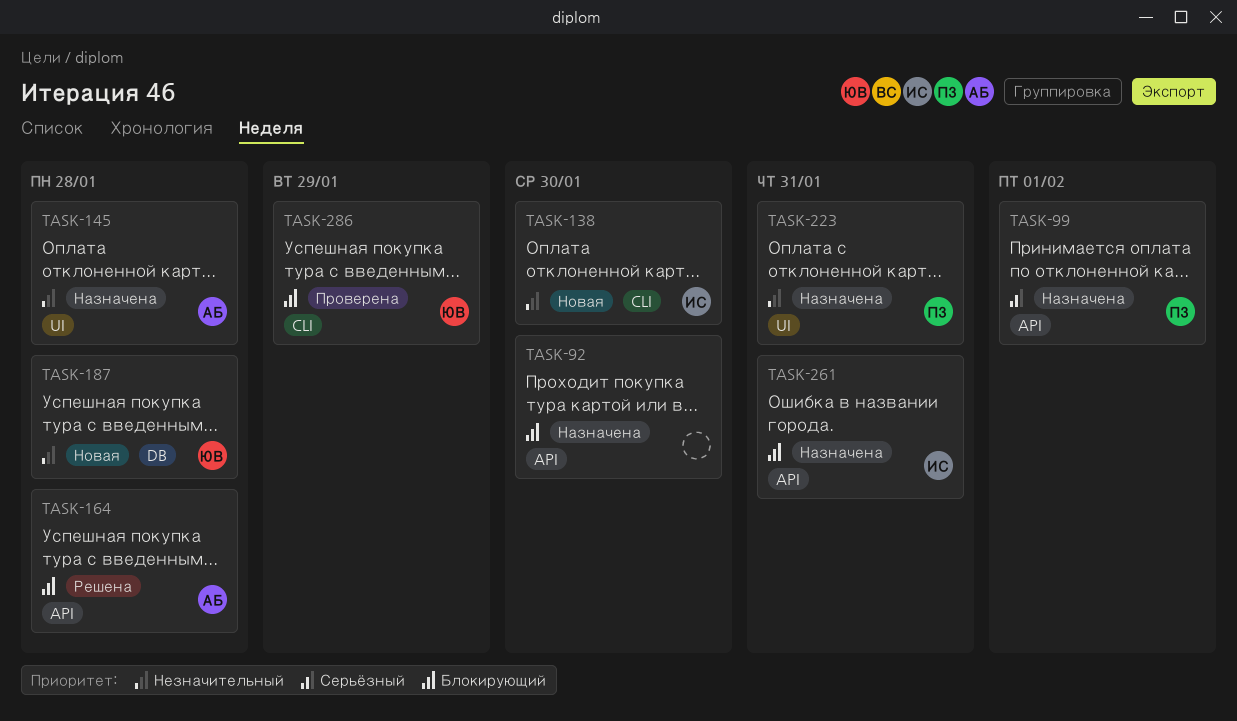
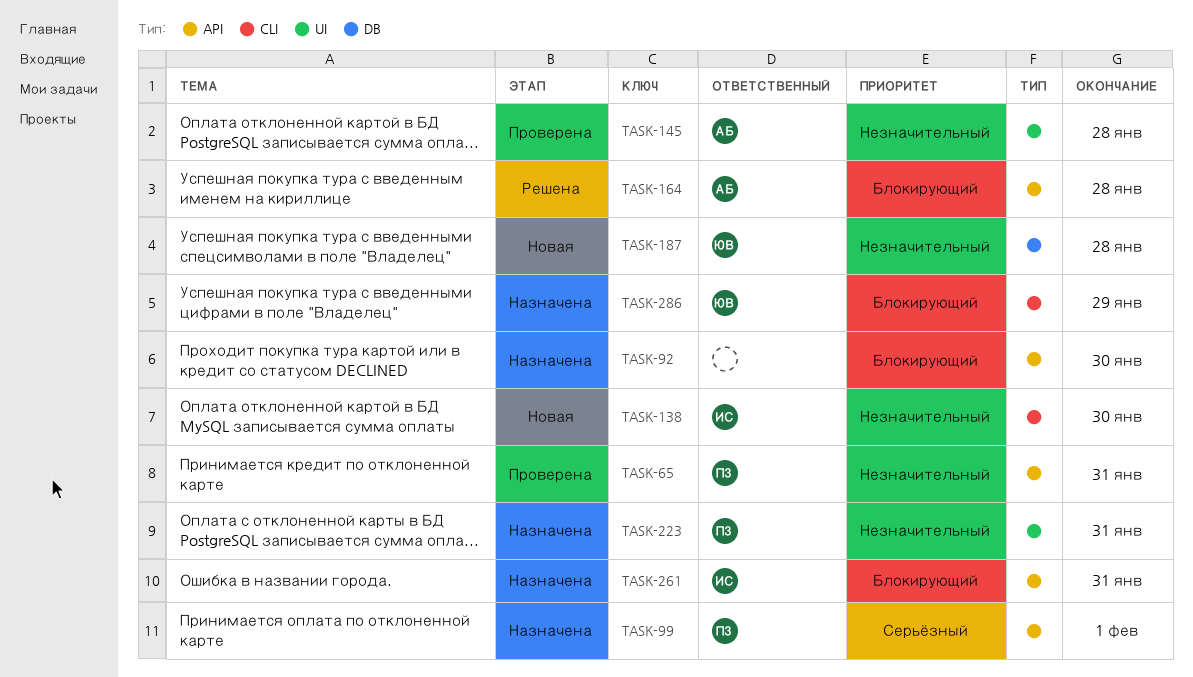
TASK-65: none -> present
TASK-145, status: Назначена -> Проверена
TASK-286, status: Проверена -> Назначена

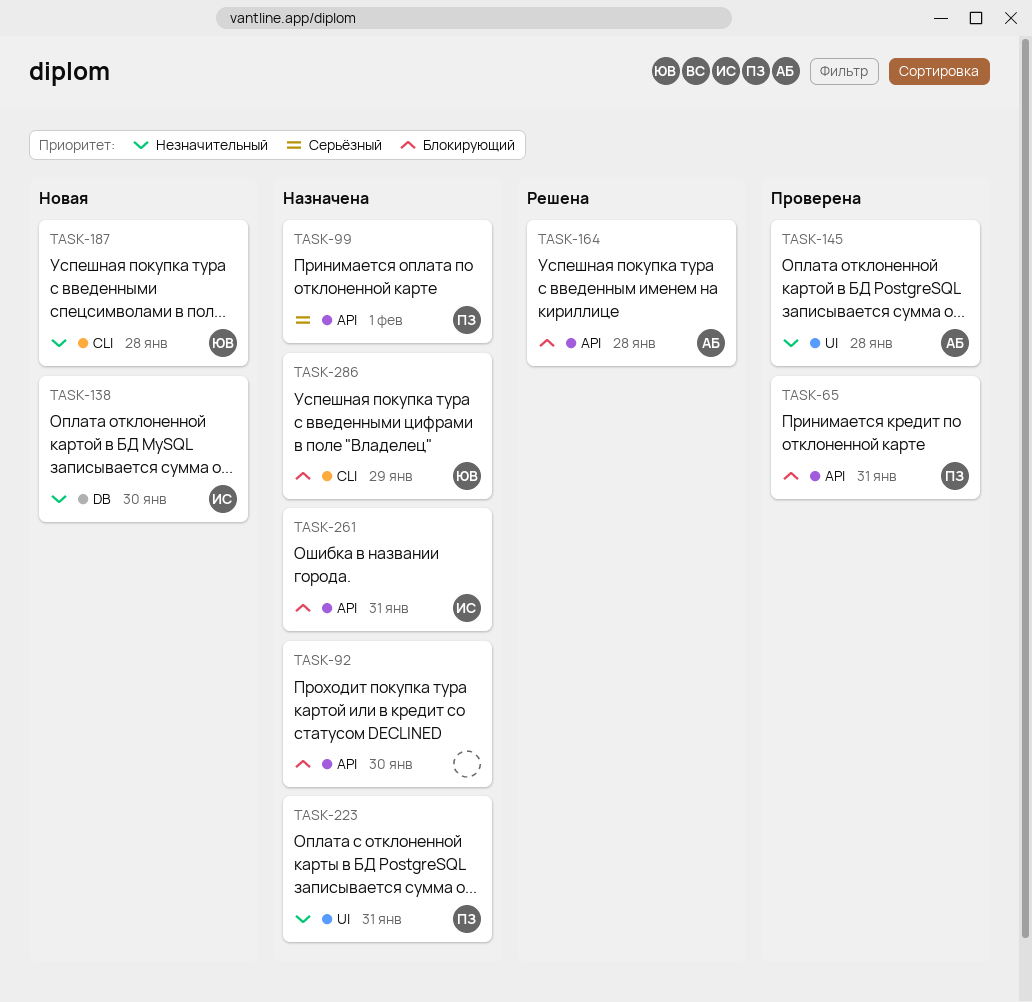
TASK-65, priority: Незначительный -> Блокирующий
TASK-138, label: CLI -> DB
TASK-187, label: DB -> CLI

